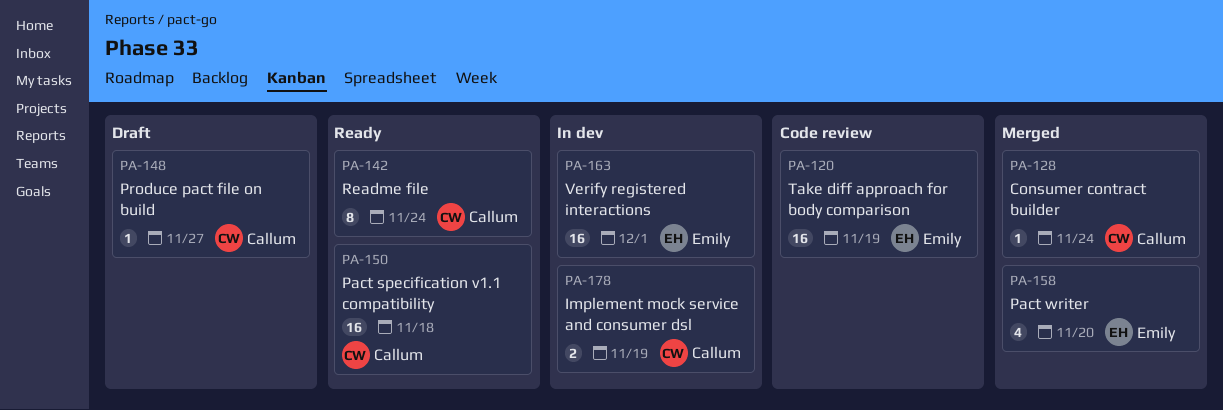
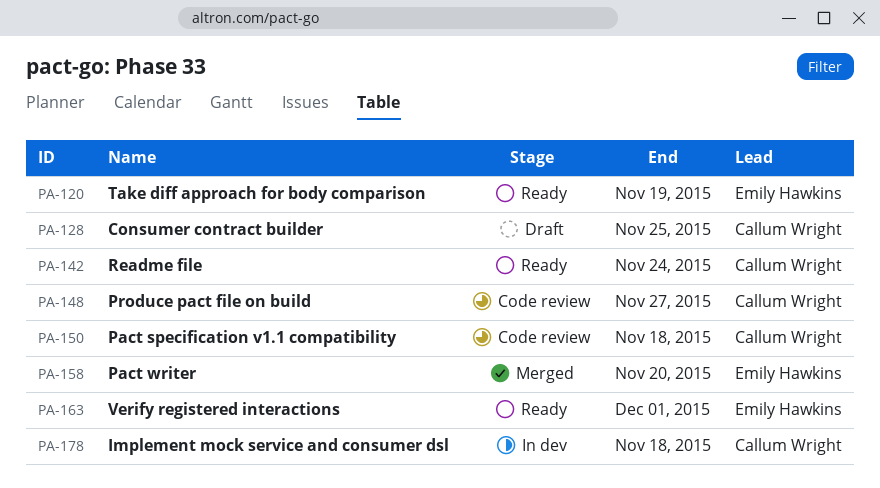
PA-120, status: Code review -> Ready
PA-128, status: Merged -> Draft
PA-128, due: Nov 24 -> Nov 25
PA-148, status: Draft -> Code review
PA-150, status: Ready -> Code review
PA-163, status: In dev -> Ready
PA-178, due: Nov 19 -> Nov 18

